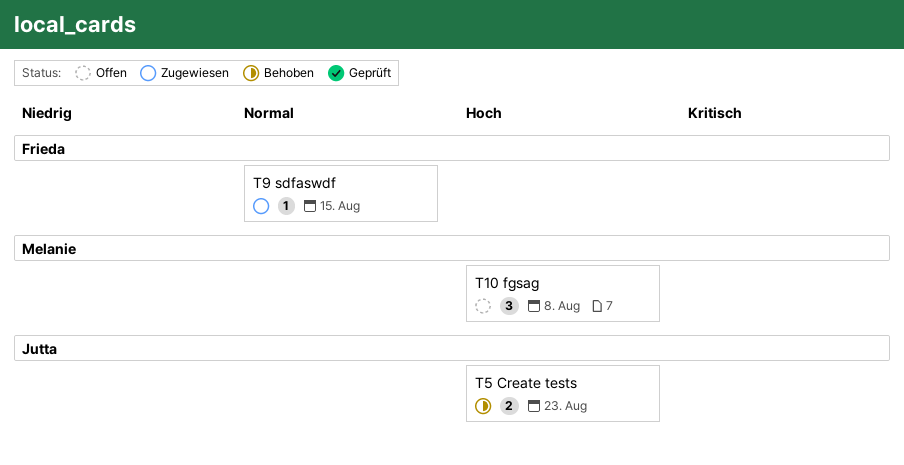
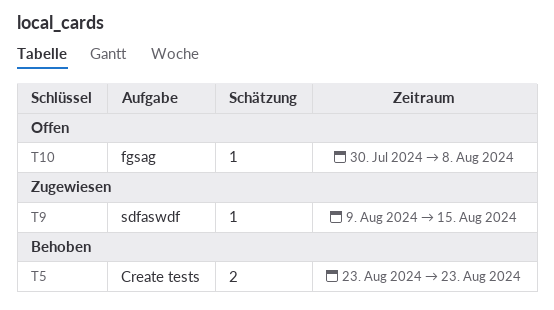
T10, estimate: 3 -> 1

